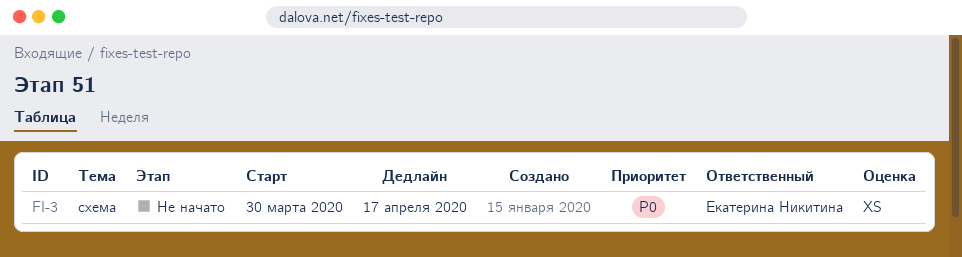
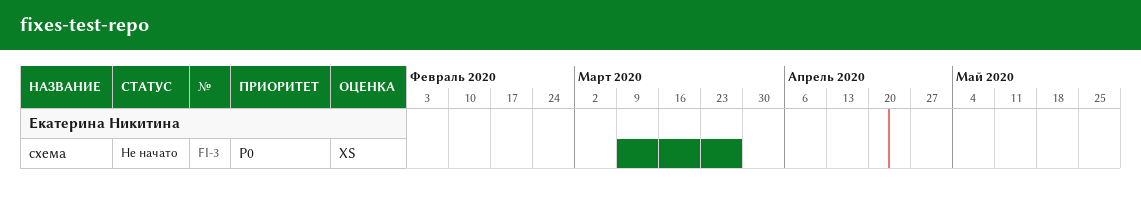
FI-3, start: Mar 30 -> Mar 9
FI-3, due: Apr 17 -> Mar 27

